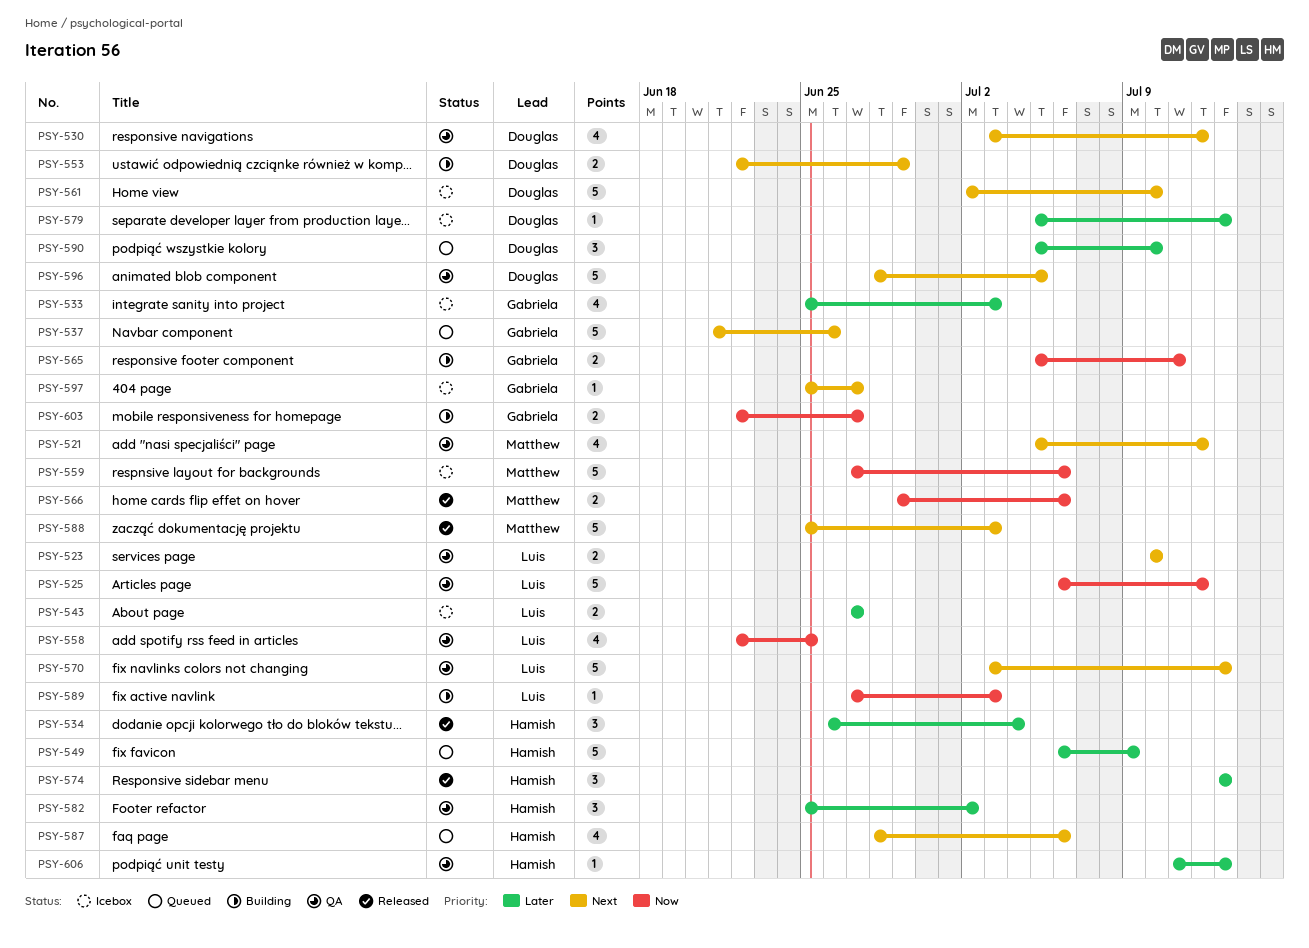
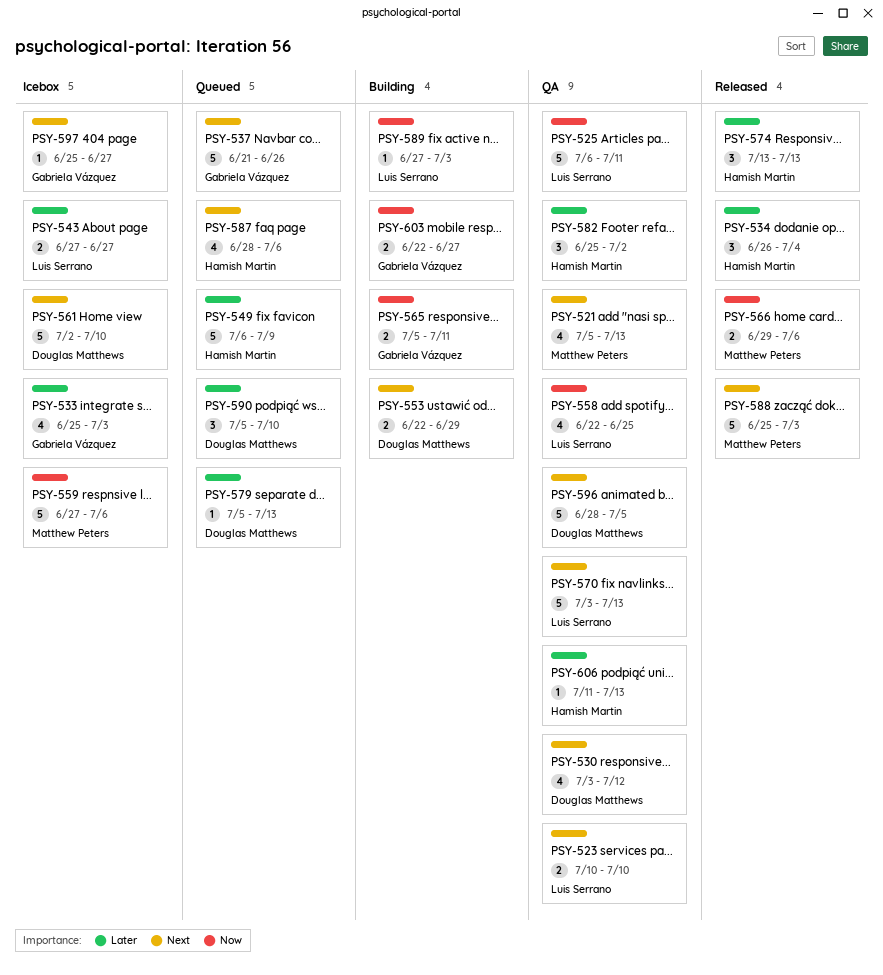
PSY-521, due: Jul 12 -> Jul 13
PSY-525, due: Jul 12 -> Jul 11
PSY-579, status: Icebox -> Queued

